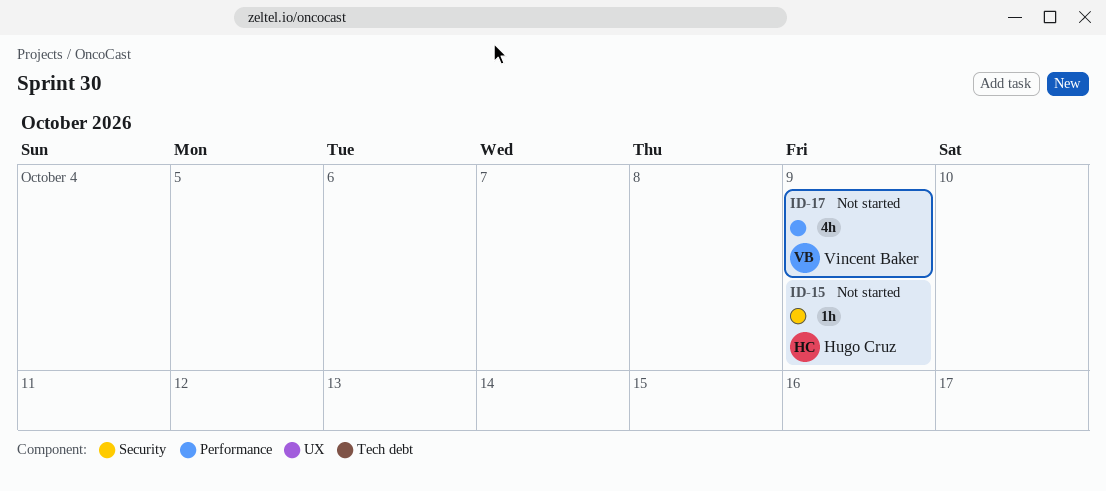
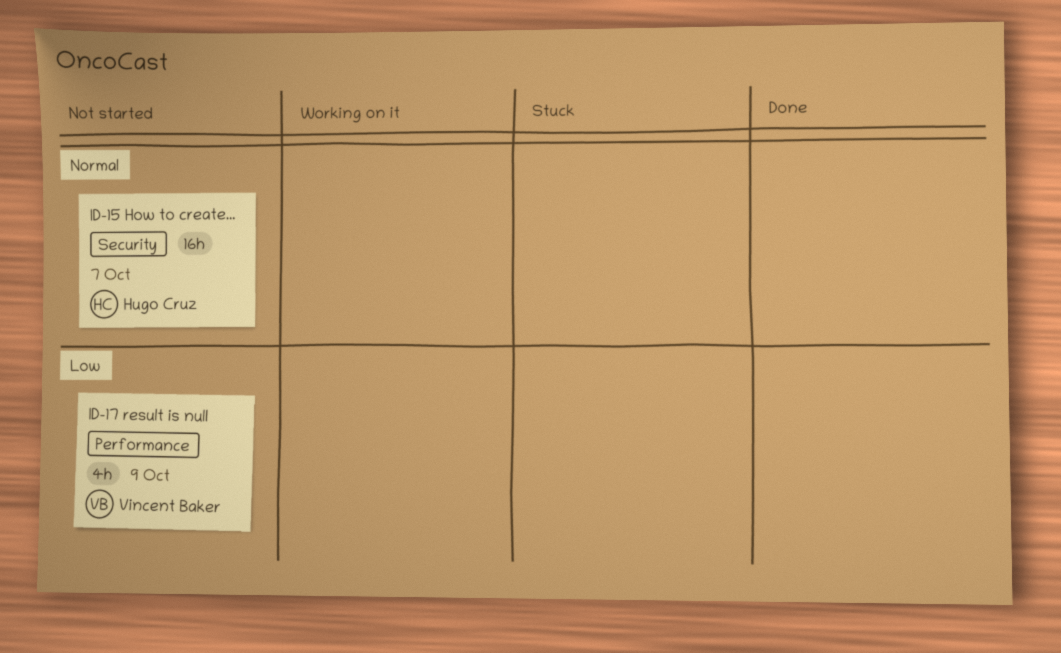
ID-15, estimate: 1h -> 16h
ID-15, due: Oct 9 -> Oct 7

